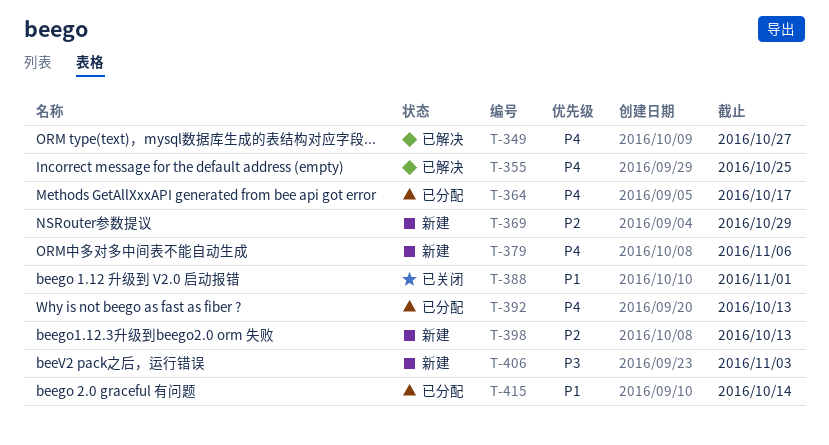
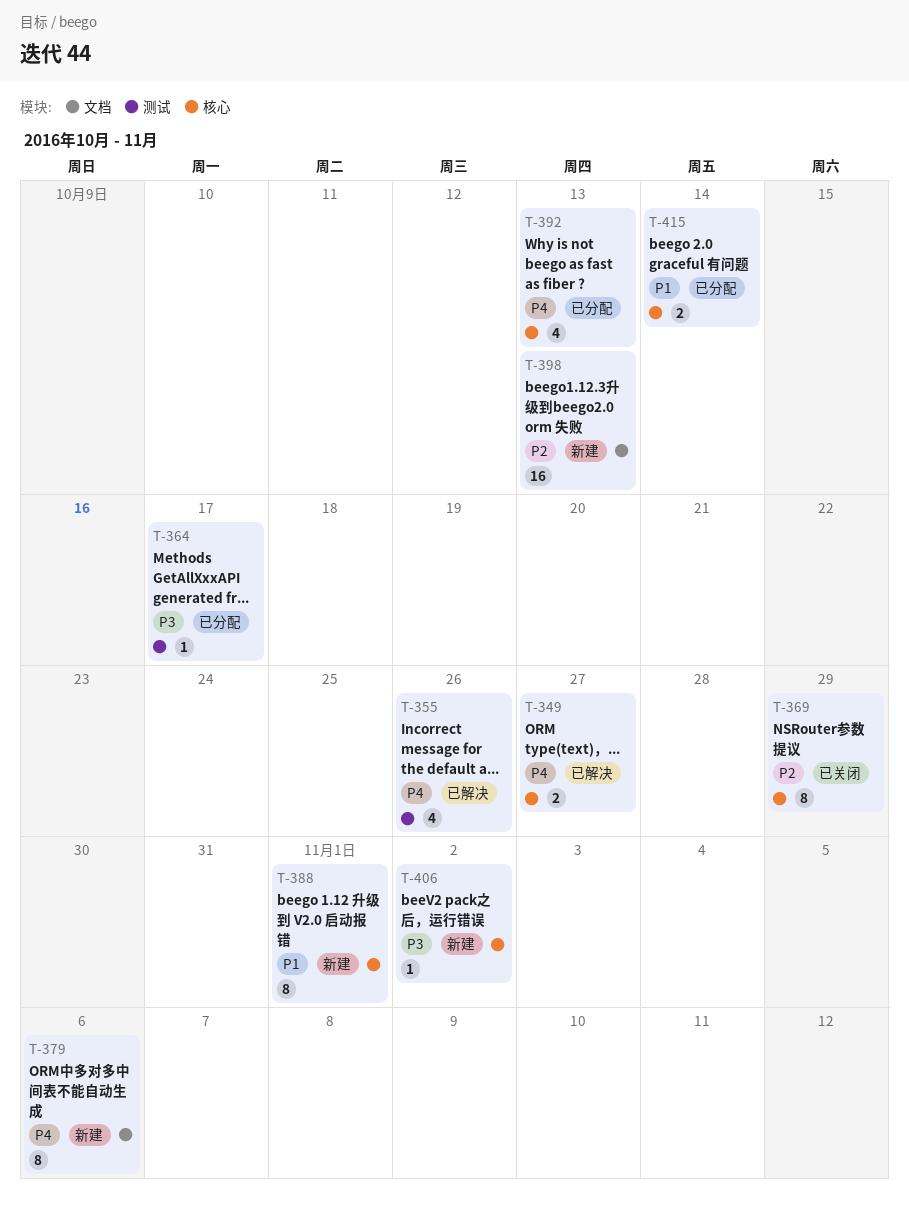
T-355, due: Oct 25 -> Oct 26
T-364, priority: P4 -> P3
T-369, status: 新建 -> 已关闭
T-388, status: 已关闭 -> 新建
T-406, due: Nov 3 -> Nov 2

